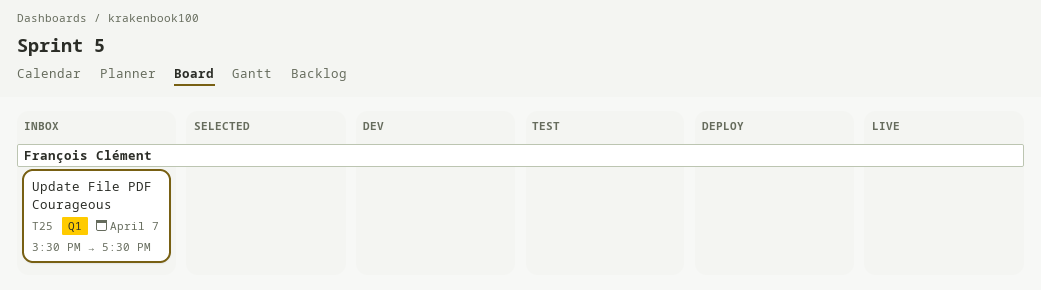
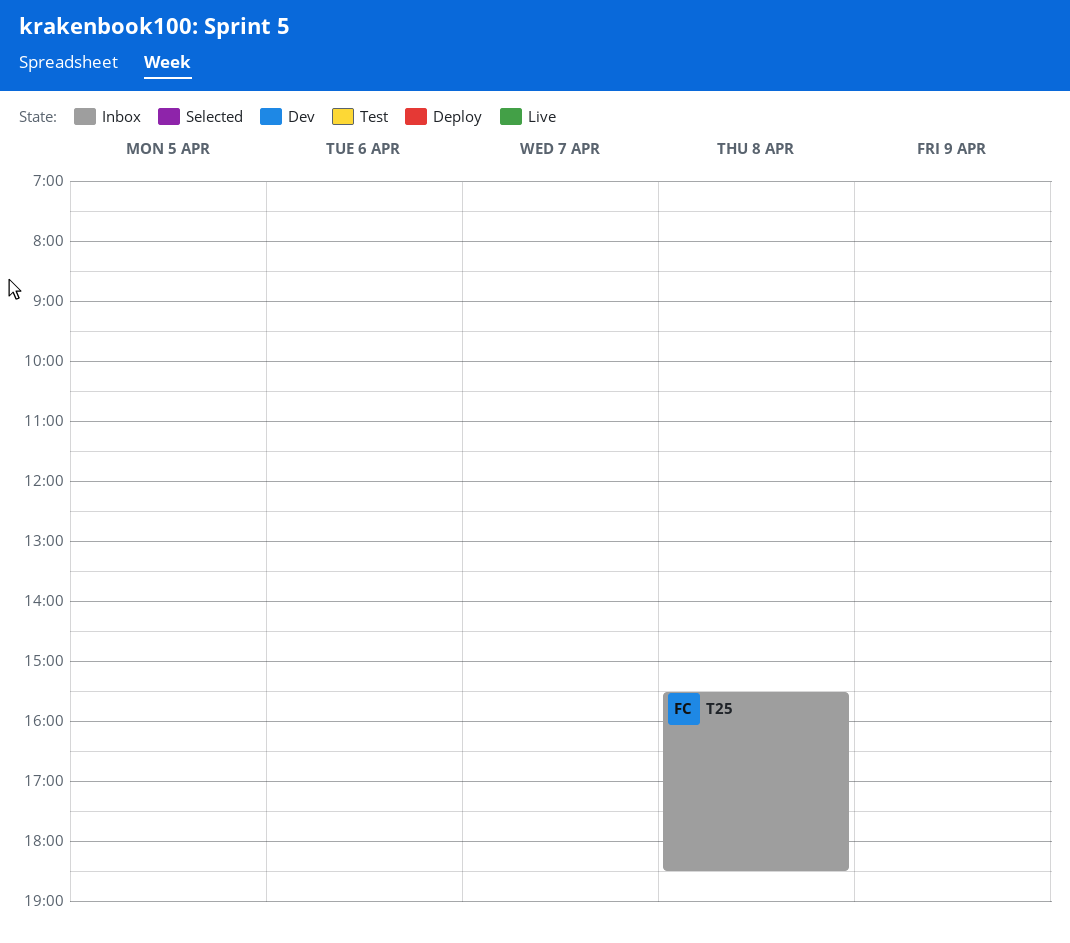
T25, day: Apr 7 -> Apr 8
T25, ends: 17:30 -> 18:30

